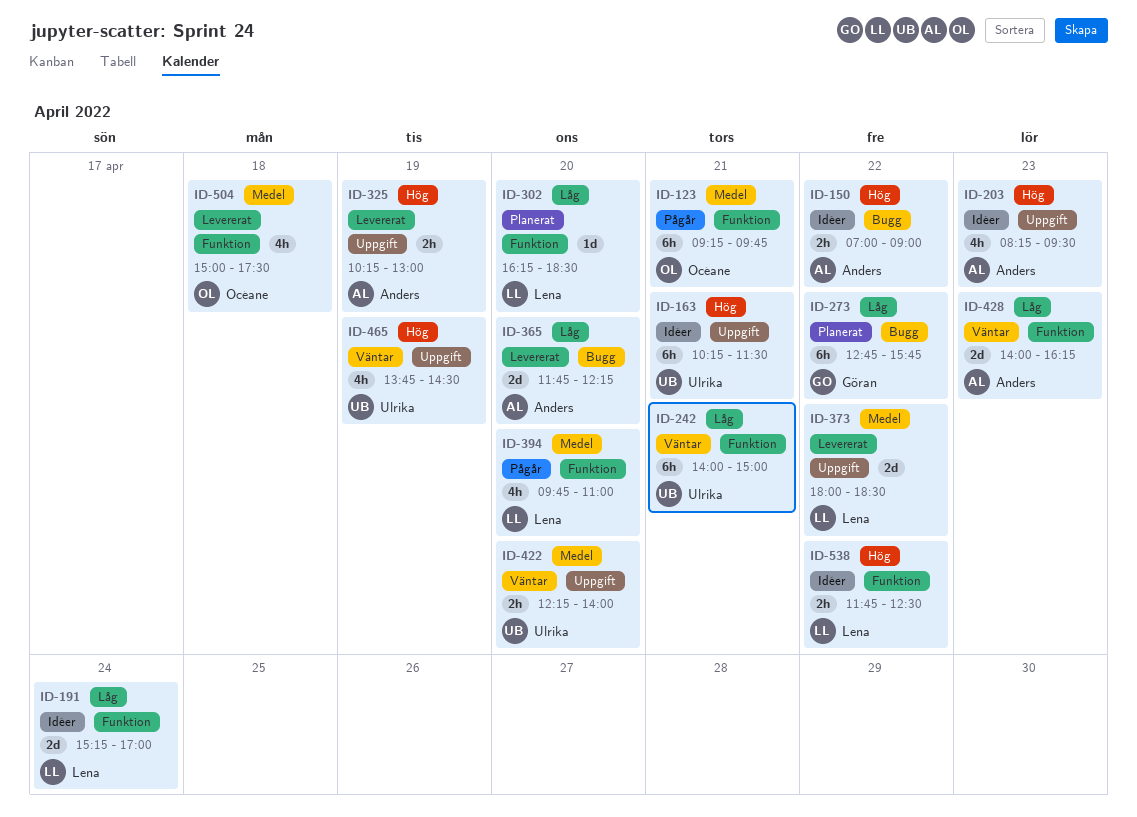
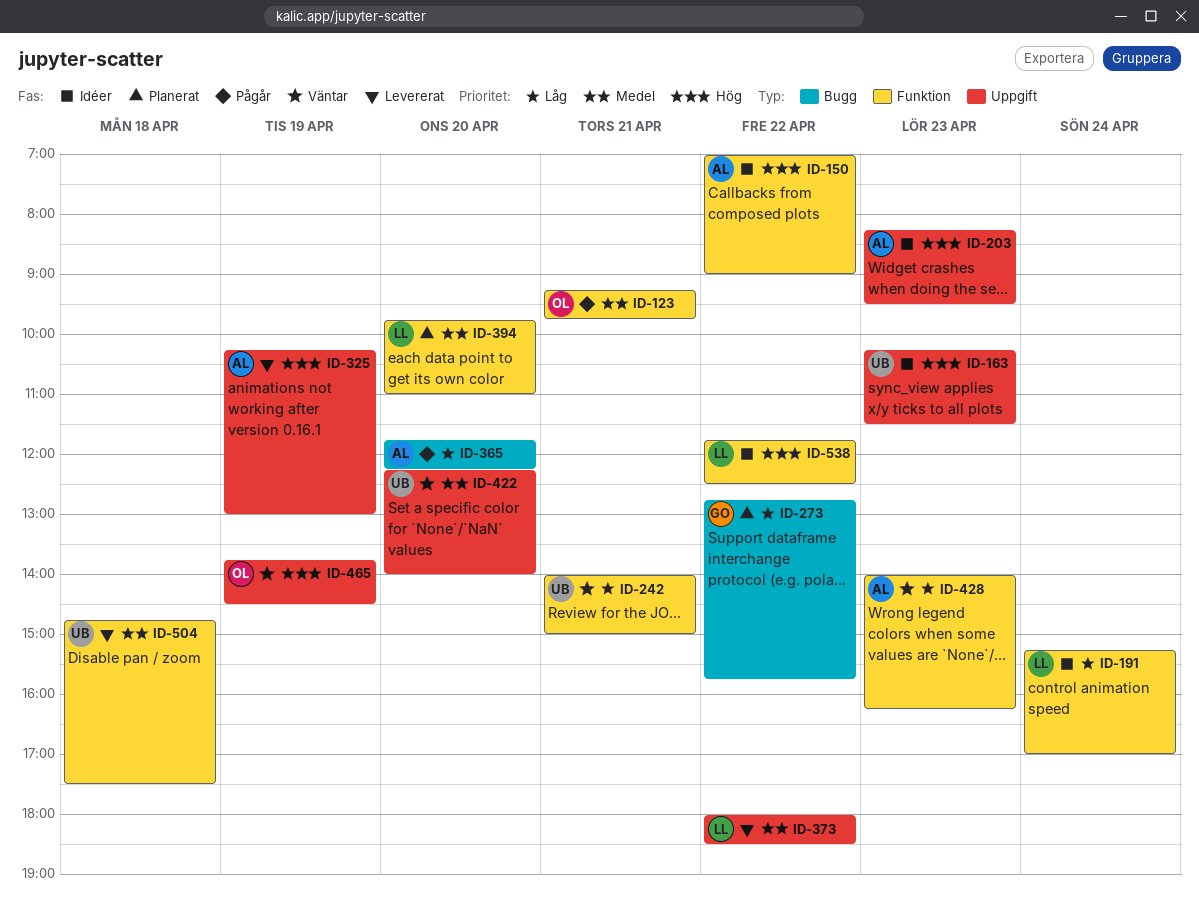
ID-150, label: Bugg -> Funktion
ID-163, day: Apr 21 -> Apr 23
ID-302: present -> none
ID-365, status: Levererat -> Pågår
ID-394, status: Pågår -> Planerat
ID-465, owner: Ulrika -> Océane
ID-504, owner: Océane -> Ulrika
ID-504, begins: 15:00 -> 14:45

